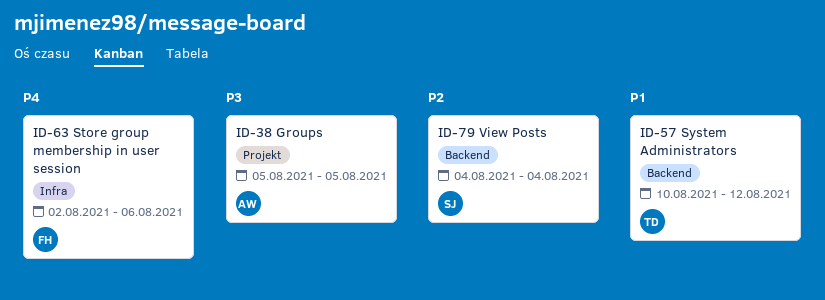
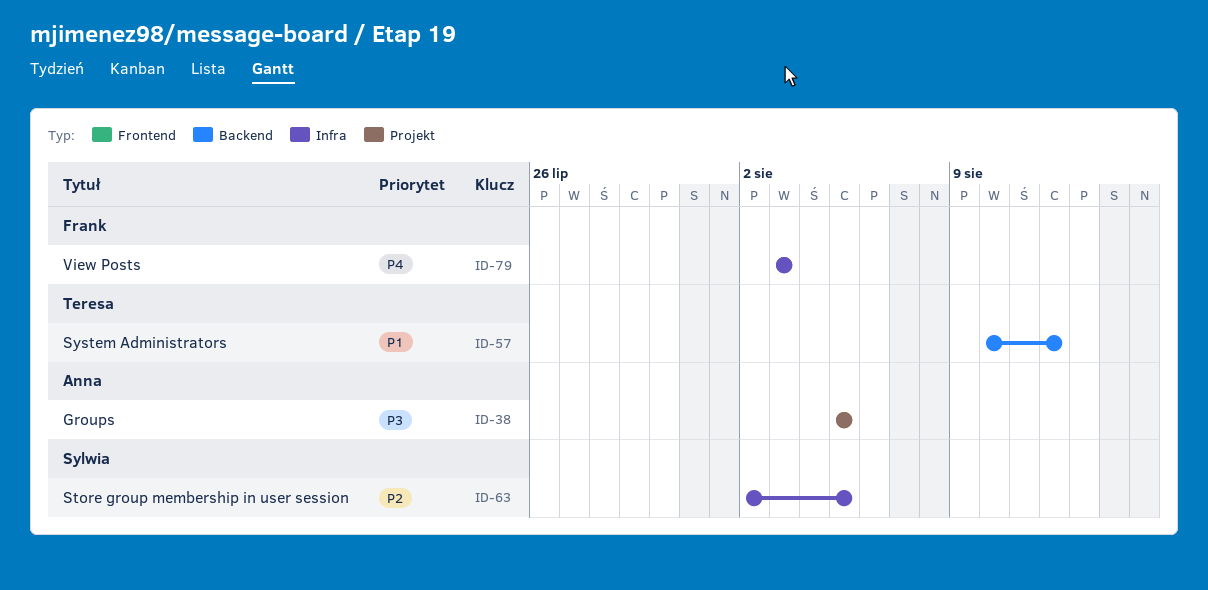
ID-63, owner: Frank -> Sylwia
ID-63, priority: P4 -> P2
ID-63, due: Aug 6 -> Aug 5
ID-79, owner: Sylwia -> Frank
ID-79, priority: P2 -> P4
ID-79, label: Backend -> Infra
ID-79, start: Aug 4 -> Aug 3
ID-79, due: Aug 4 -> Aug 3

